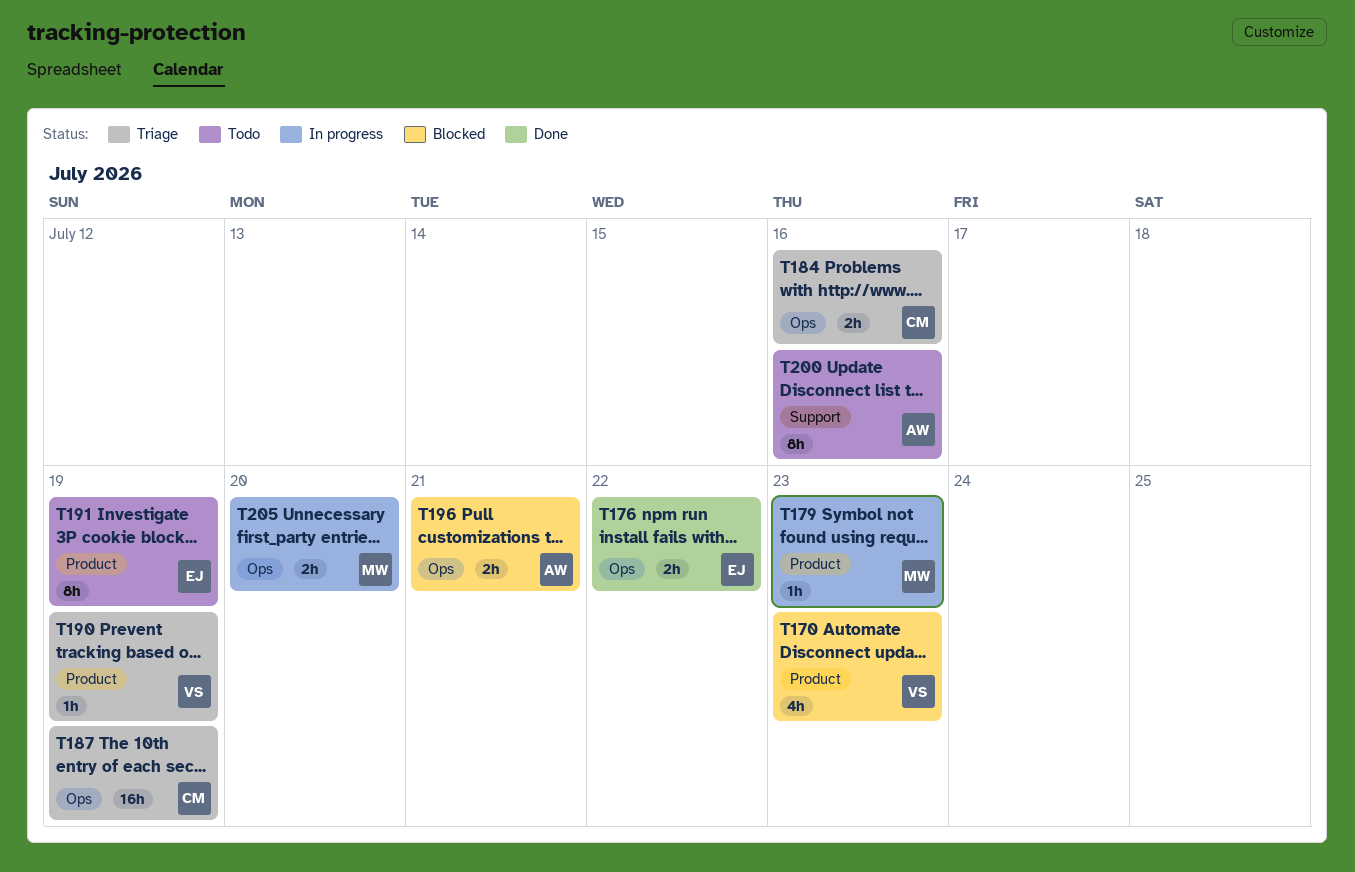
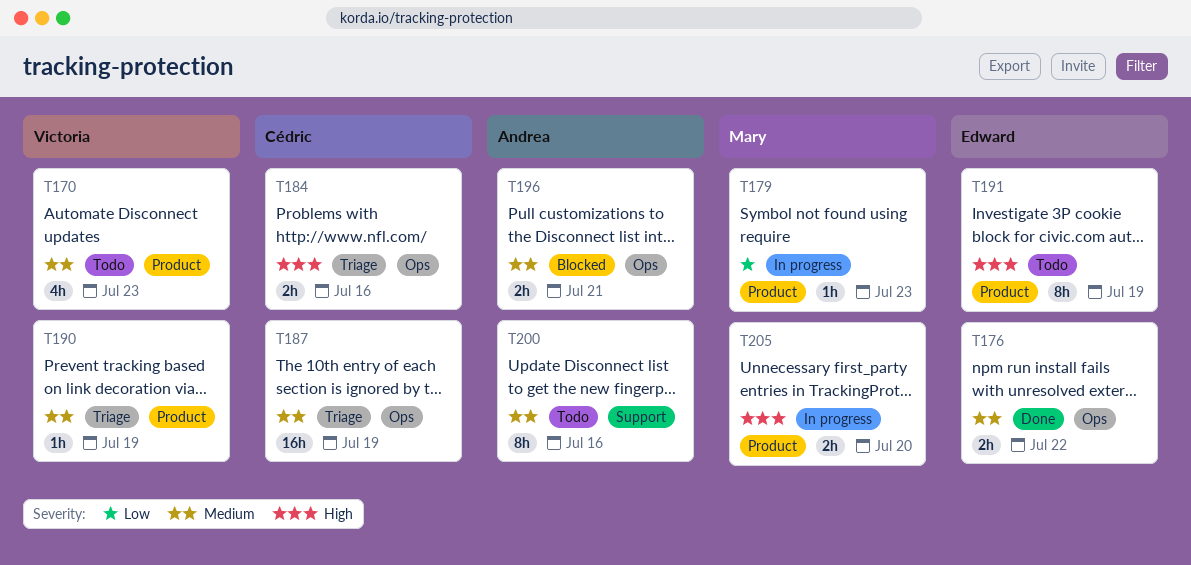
T170, status: Blocked -> Todo
T205, label: Ops -> Product

